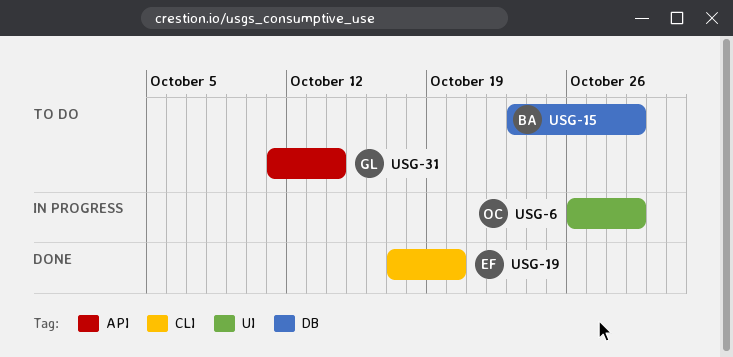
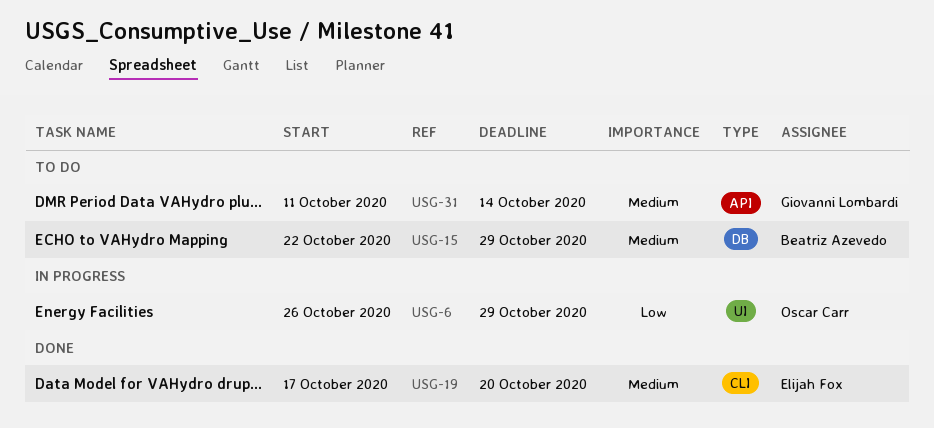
USG-15, start: Oct 23 -> Oct 22

